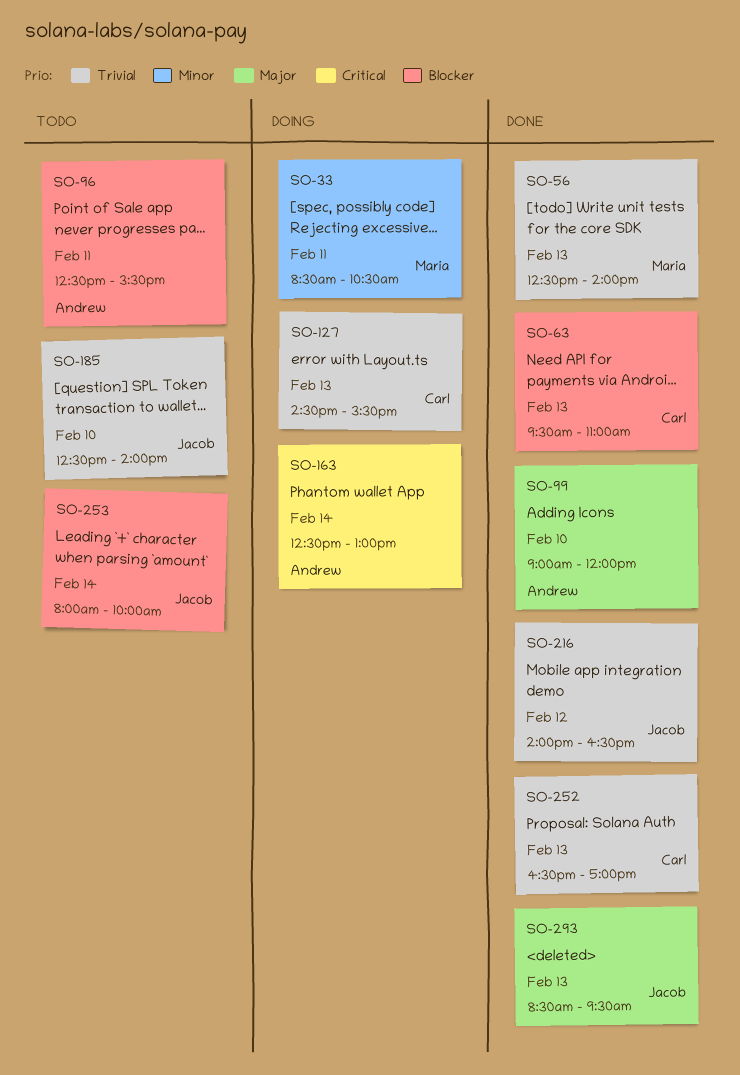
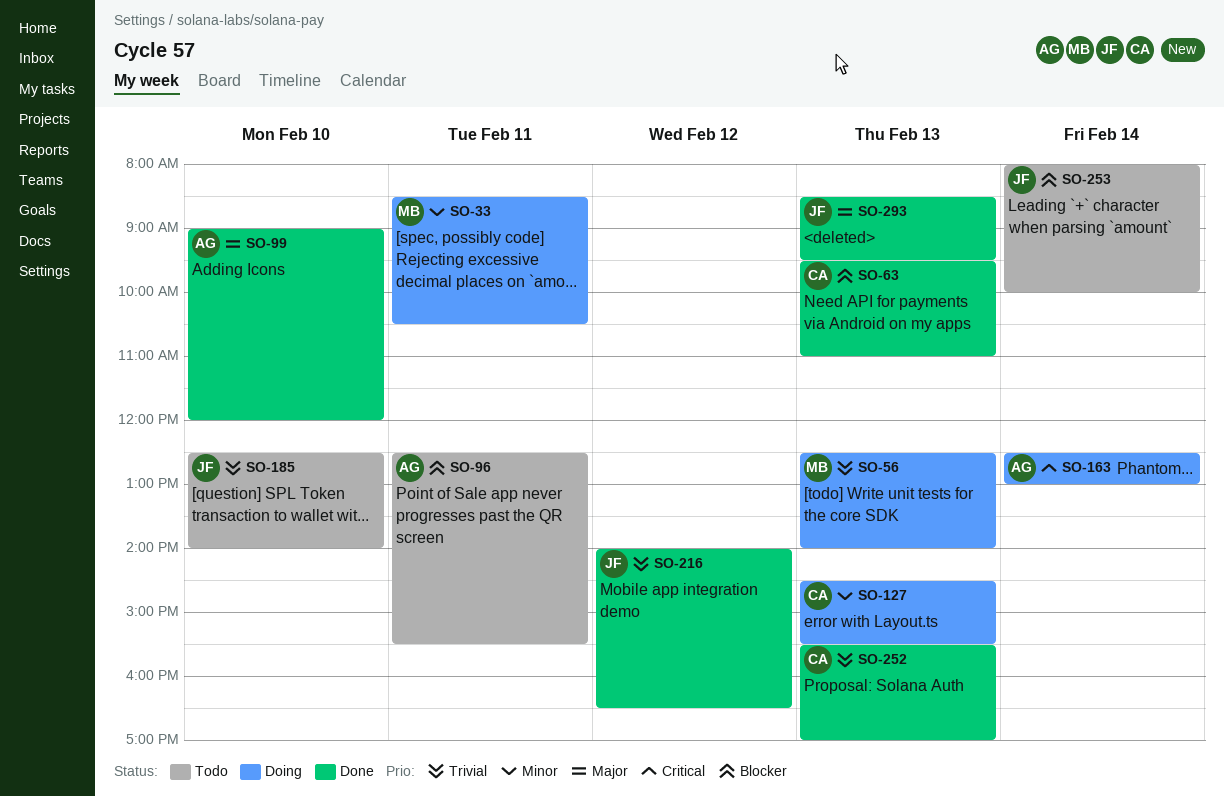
SO-56, status: Done -> Doing
SO-127, priority: Trivial -> Minor
SO-252, begins: 16:30 -> 15:30

